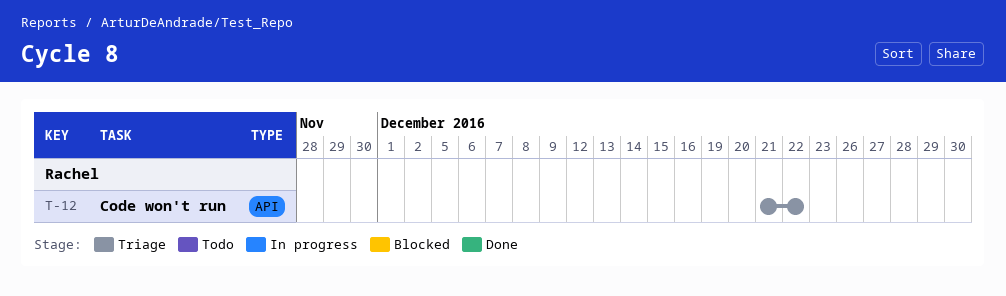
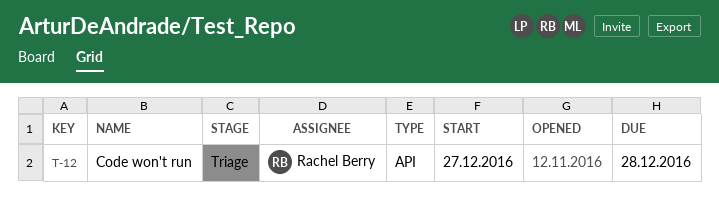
T-12, start: Dec 21 -> Dec 27
T-12, due: Dec 22 -> Dec 28

